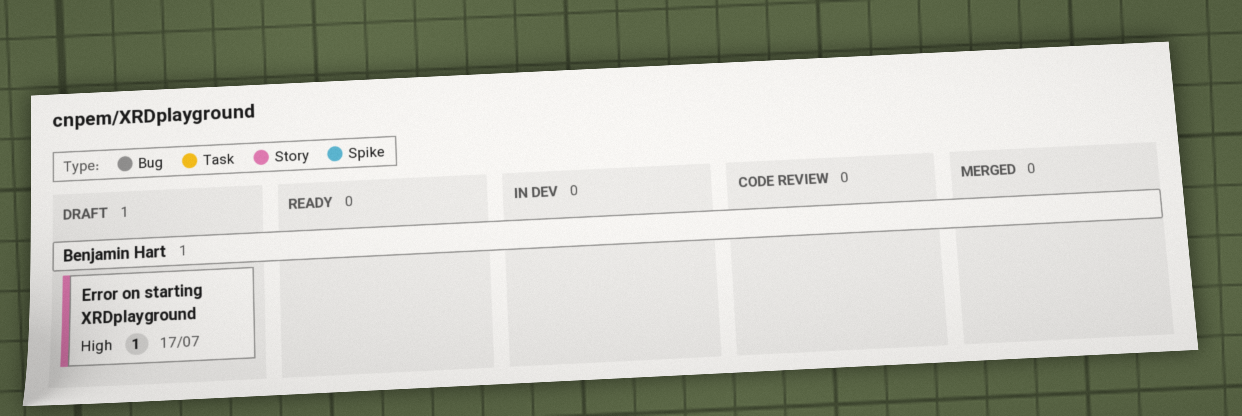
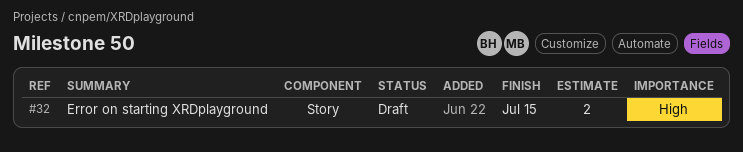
Error on starting XRDplayground, estimate: 1 -> 2
Error on starting XRDplayground, due: Jul 17 -> Jul 15

